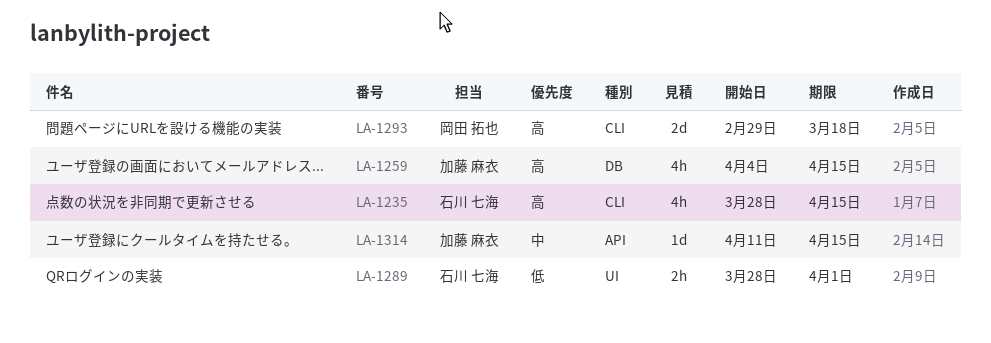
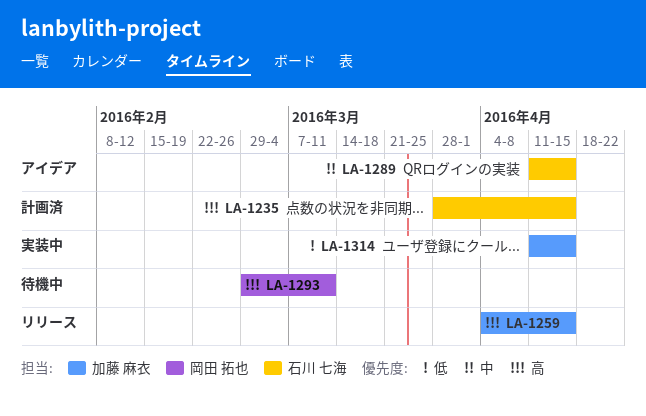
LA-1289, priority: 低 -> 中
LA-1289, start: Mar 28 -> Apr 11
LA-1289, due: Apr 1 -> Apr 15
LA-1293, due: Mar 18 -> Mar 11
LA-1314, priority: 中 -> 低

